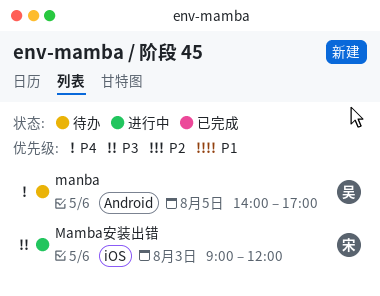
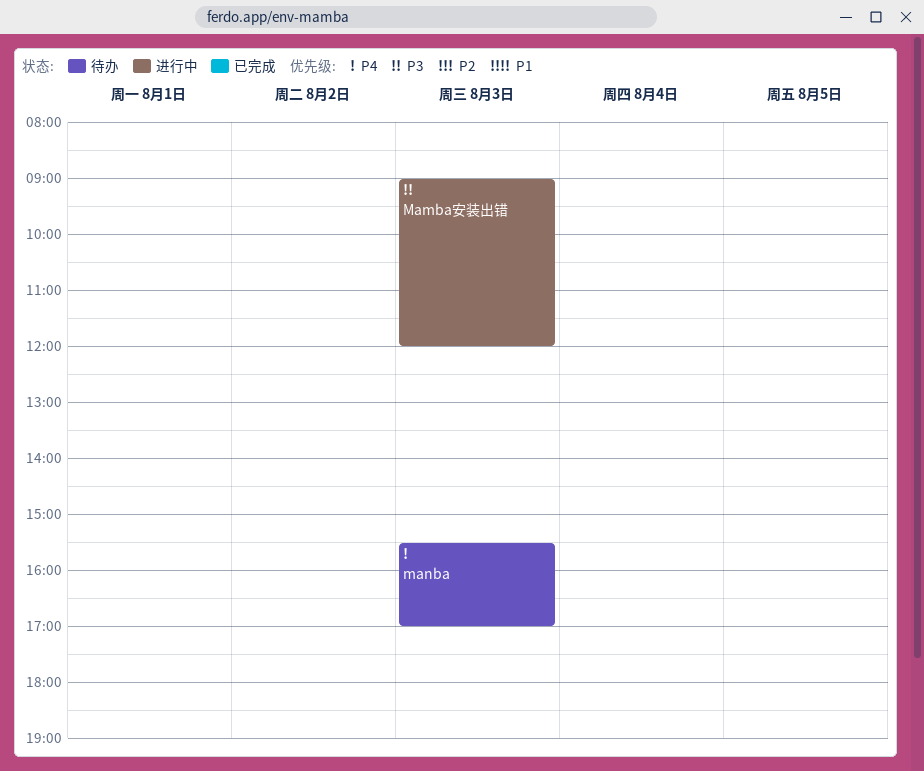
manba, day: Aug 5 -> Aug 3
manba, begins: 14:00 -> 15:30

